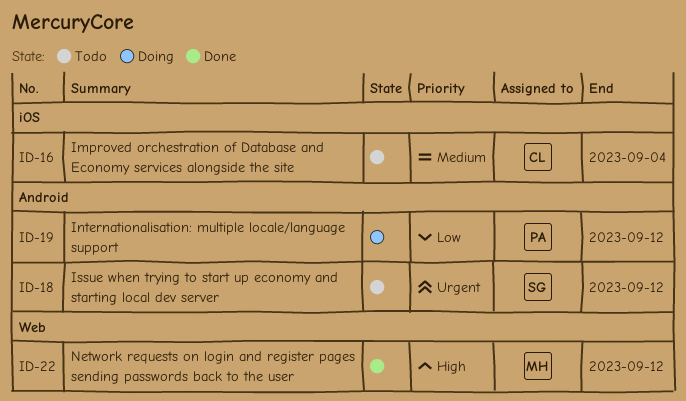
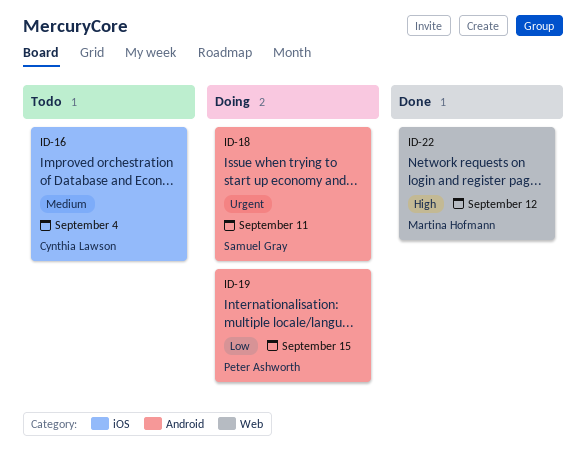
ID-18, status: Todo -> Doing
ID-18, due: Sep 12 -> Sep 11
ID-19, due: Sep 12 -> Sep 15

